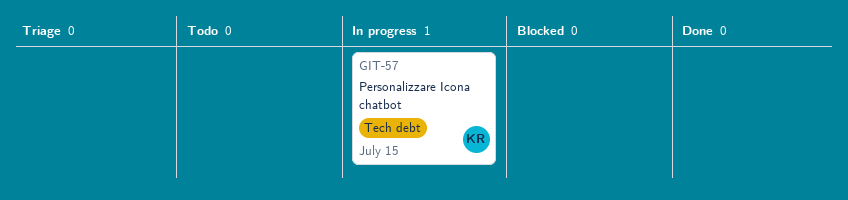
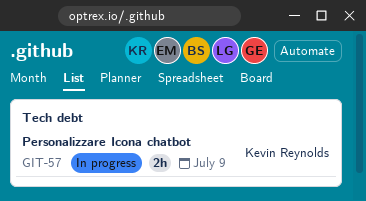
GIT-57, due: Jul 15 -> Jul 9

